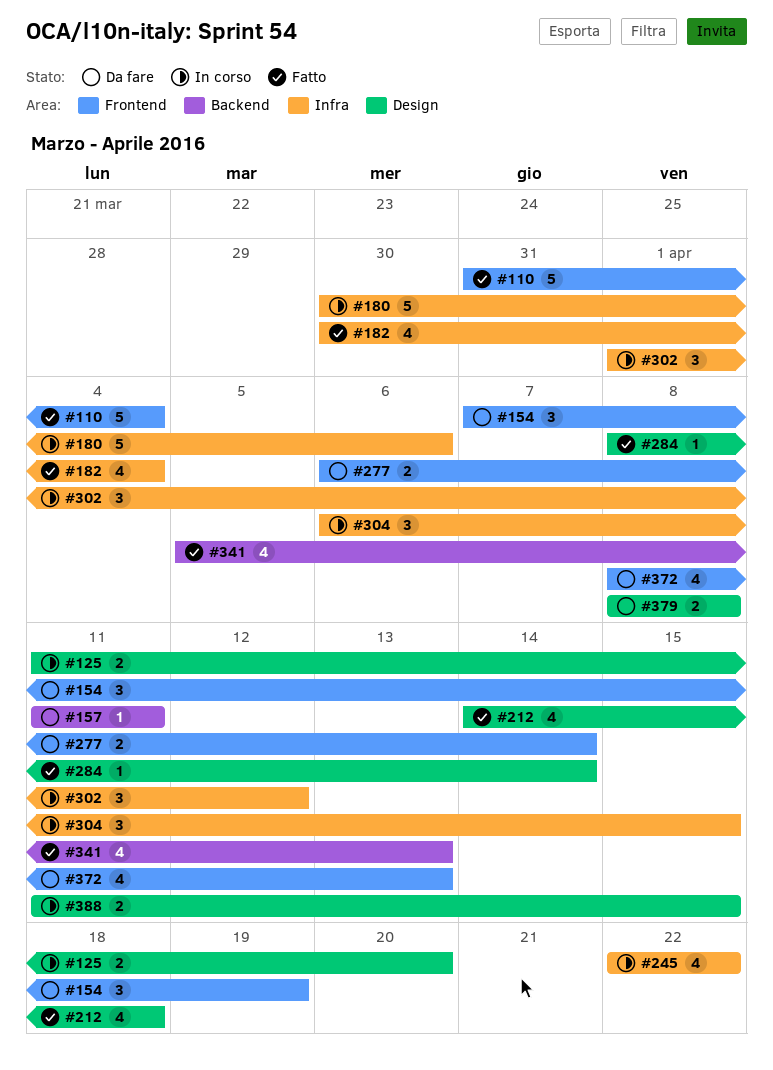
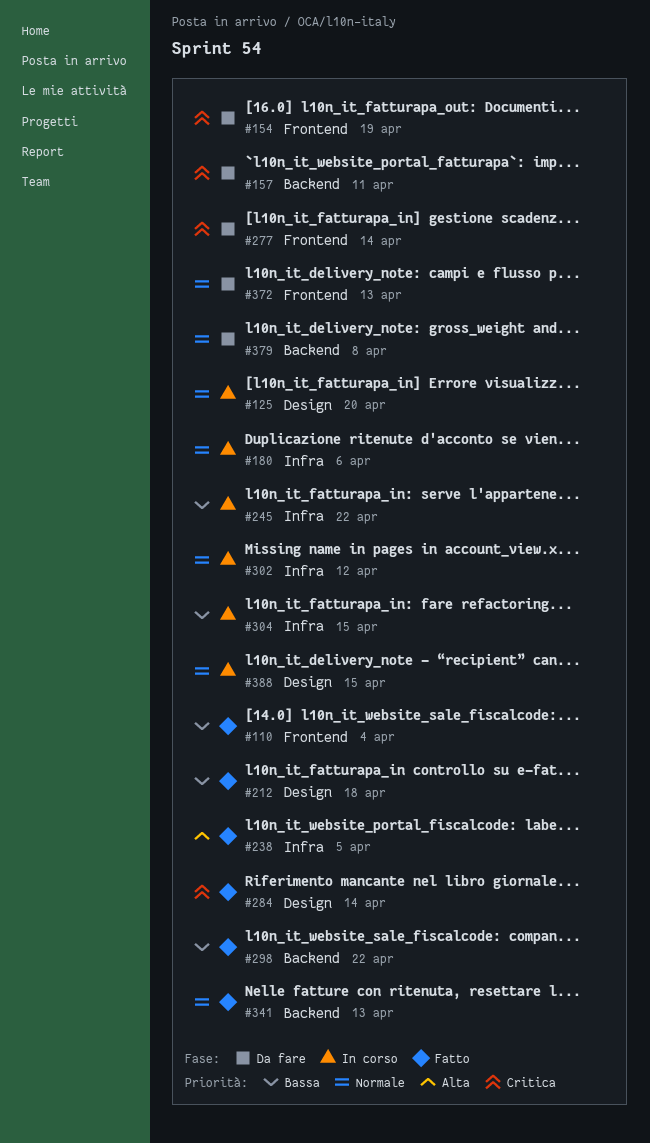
#182: present -> none
#238: none -> present
#298: none -> present
#379, label: Design -> Backend

